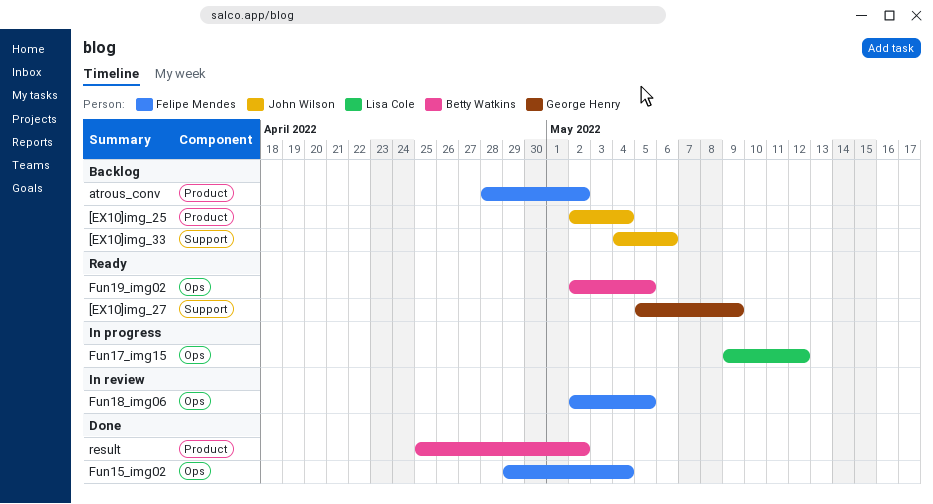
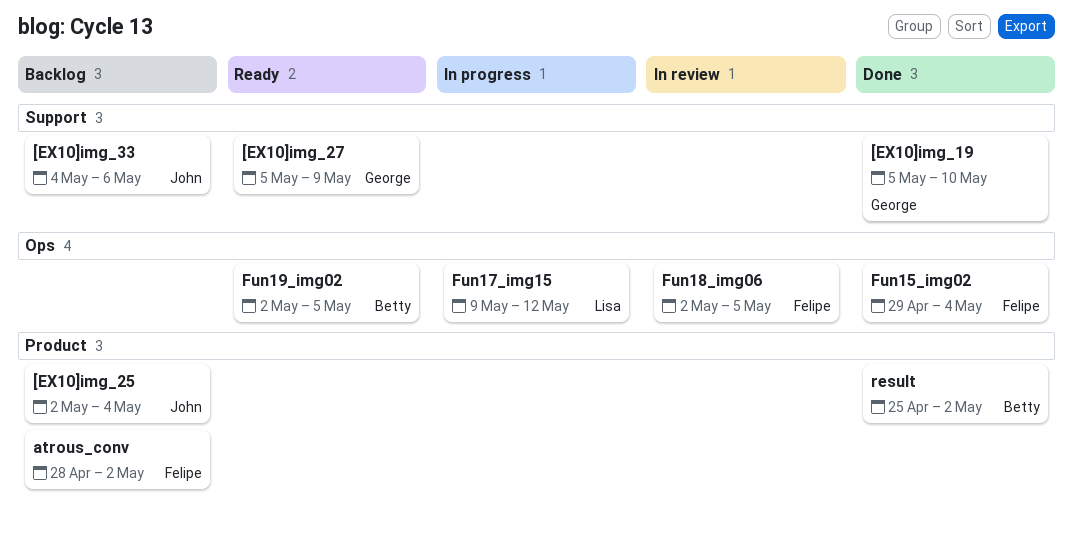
[EX10]img_19: none -> present

